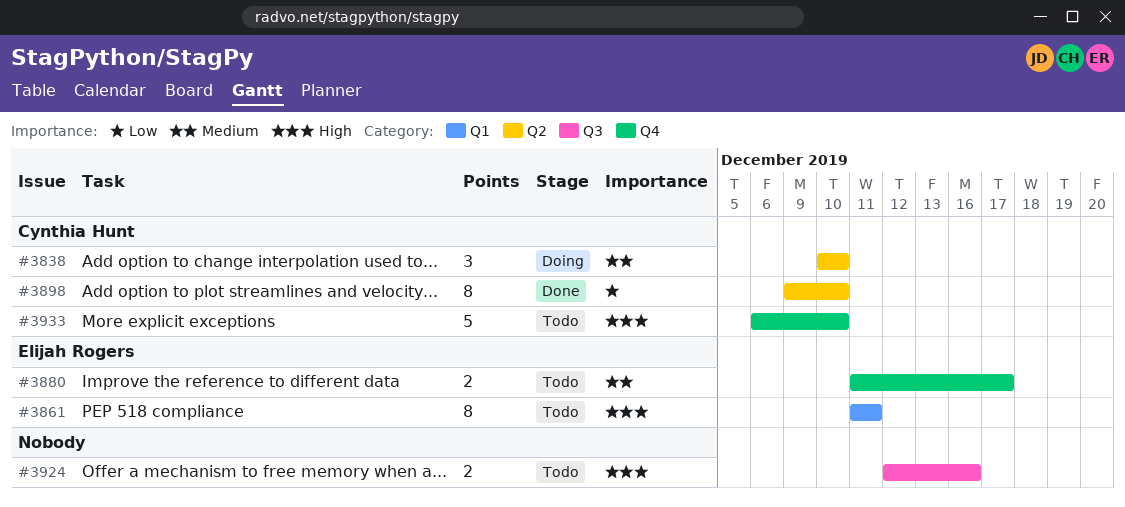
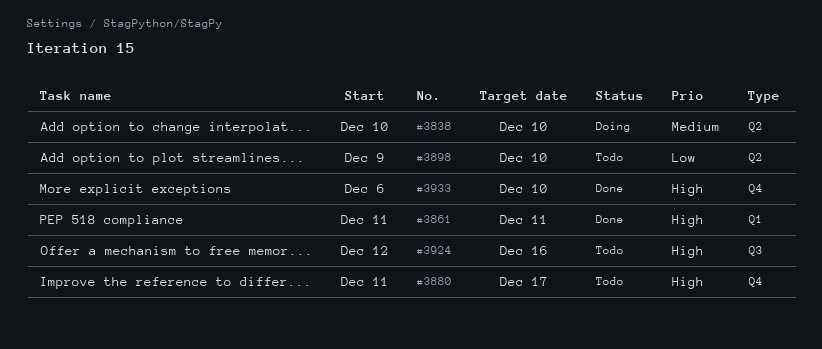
#3861, status: Todo -> Done
#3880, priority: Medium -> High
#3898, status: Done -> Todo
#3933, status: Todo -> Done

